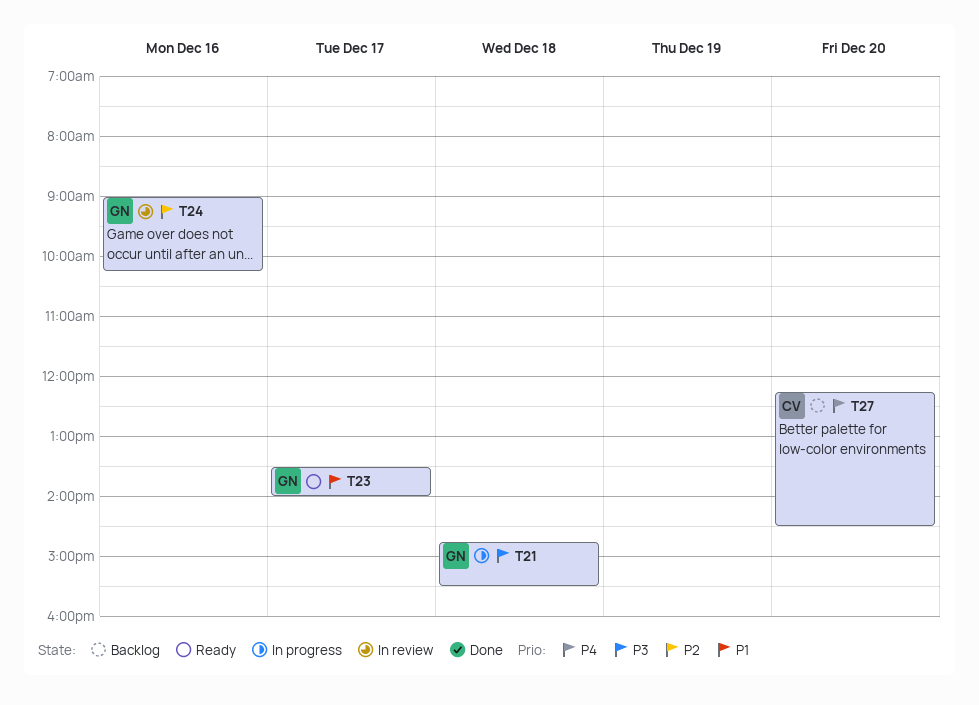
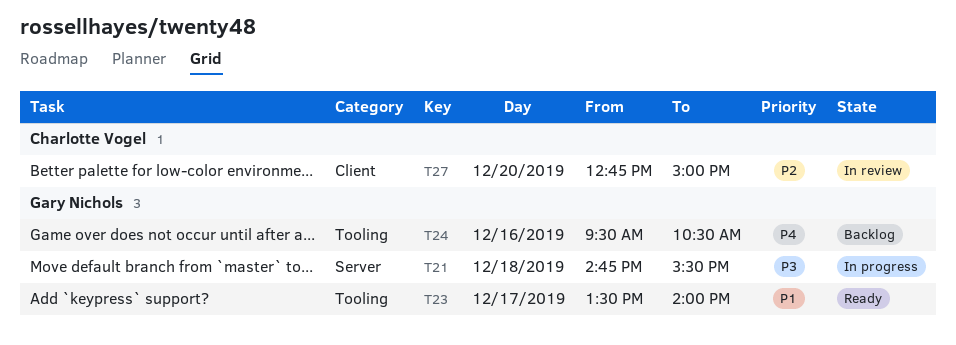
T24, status: In review -> Backlog
T24, priority: P2 -> P4
T24, begins: 09:00 -> 09:30
T24, ends: 10:15 -> 10:30
T27, status: Backlog -> In review
T27, priority: P4 -> P2
T27, begins: 12:15 -> 12:45
T27, ends: 14:30 -> 15:00

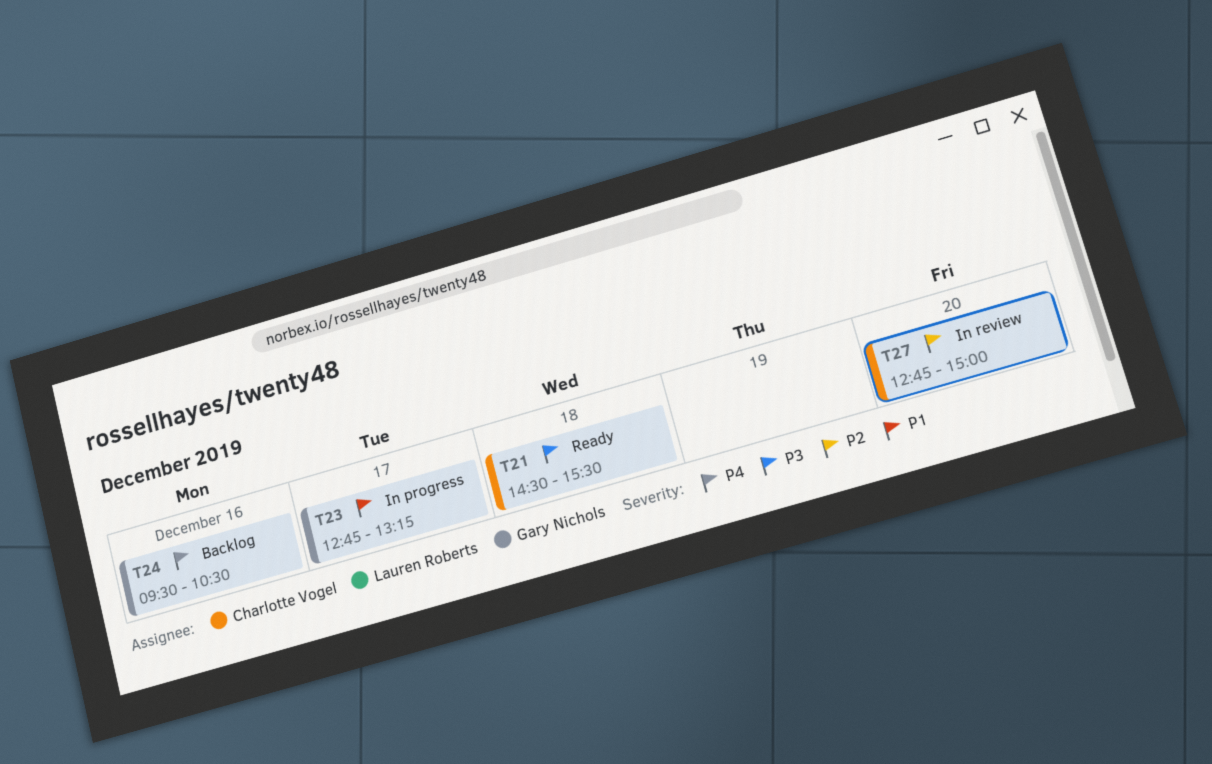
T21, status: In progress -> Ready
T21, owner: Gary Nichols -> Charlotte Vogel
T21, begins: 14:45 -> 14:30
T23, status: Ready -> In progress
T23, begins: 13:30 -> 12:45
T23, ends: 14:00 -> 13:15

